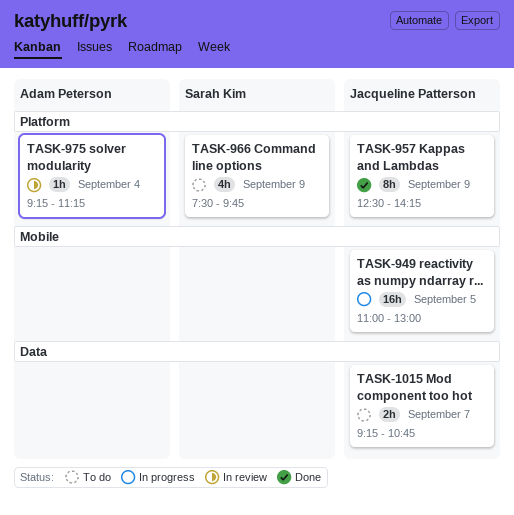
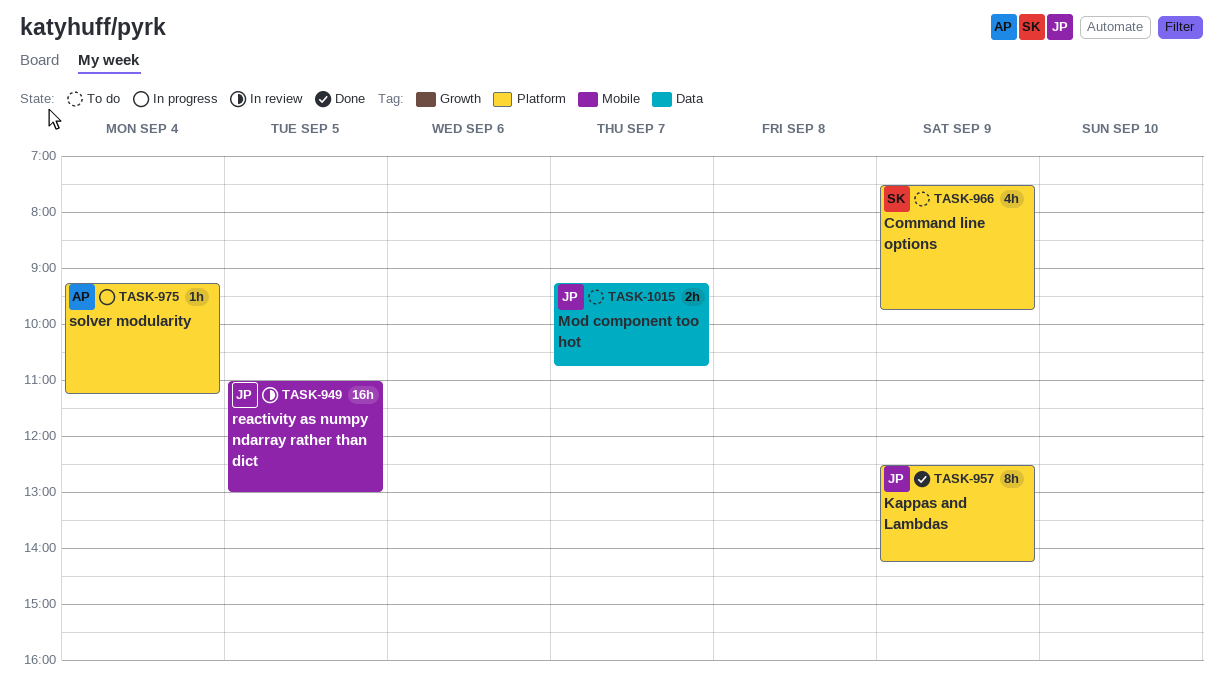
TASK-949, status: In progress -> In review
TASK-975, status: In review -> In progress

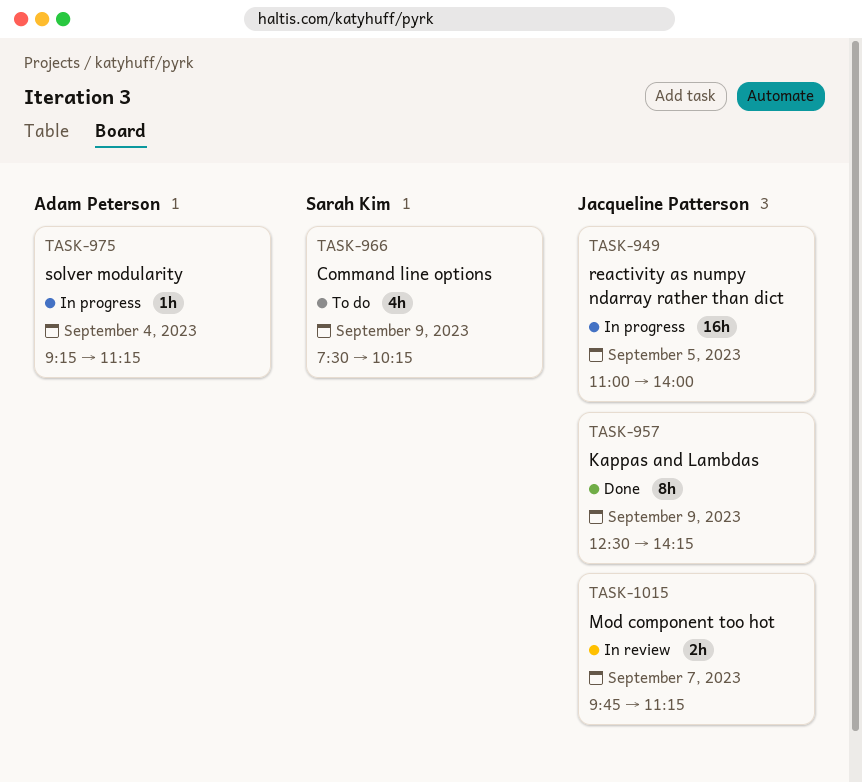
TASK-949, status: In review -> In progress
TASK-949, ends: 13:00 -> 14:00
TASK-966, ends: 09:45 -> 10:15
TASK-1015, status: To do -> In review
TASK-1015, begins: 09:15 -> 09:45
TASK-1015, ends: 10:45 -> 11:15

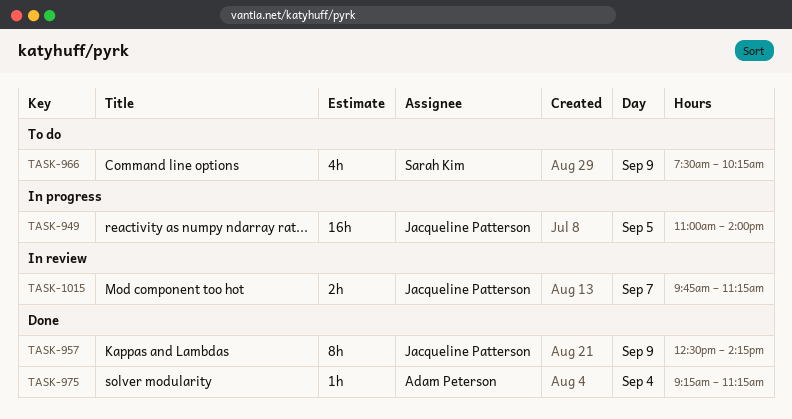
TASK-975, status: In progress -> Done

